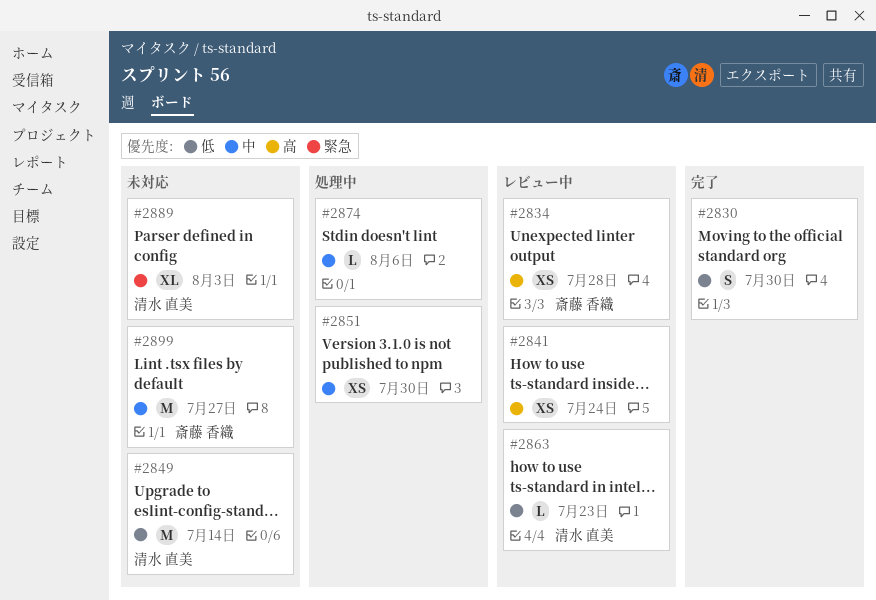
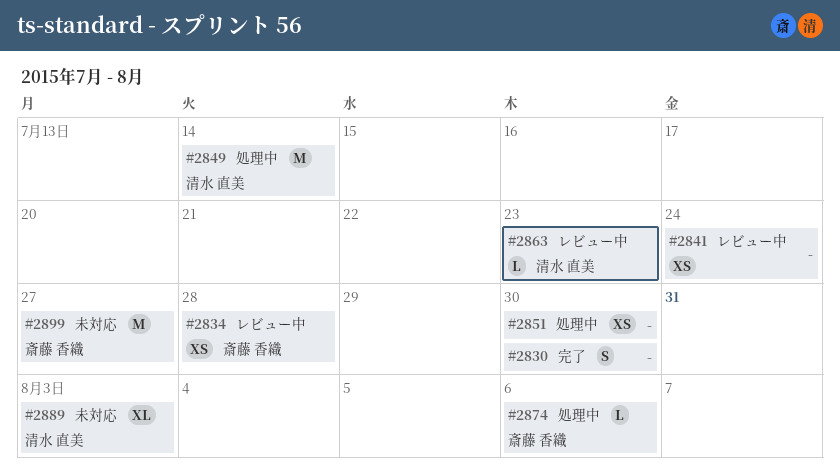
#2849, status: 未対応 -> 処理中
#2874, owner: none -> 斎藤 香織

